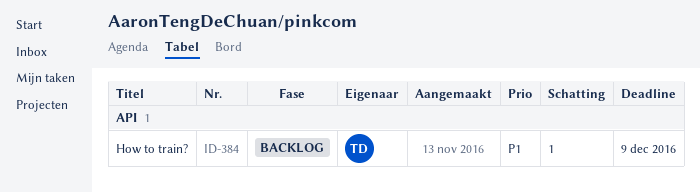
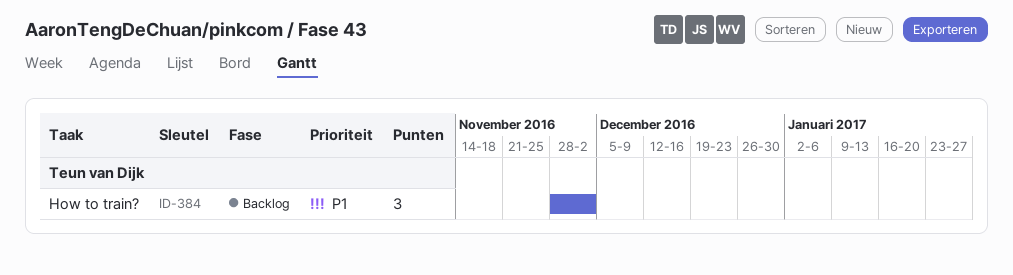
ID-384, estimate: 1 -> 3
ID-384, due: Dec 9 -> Dec 2

